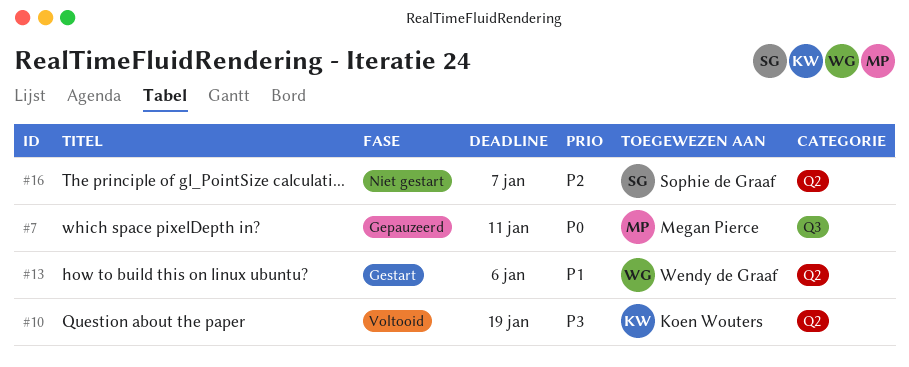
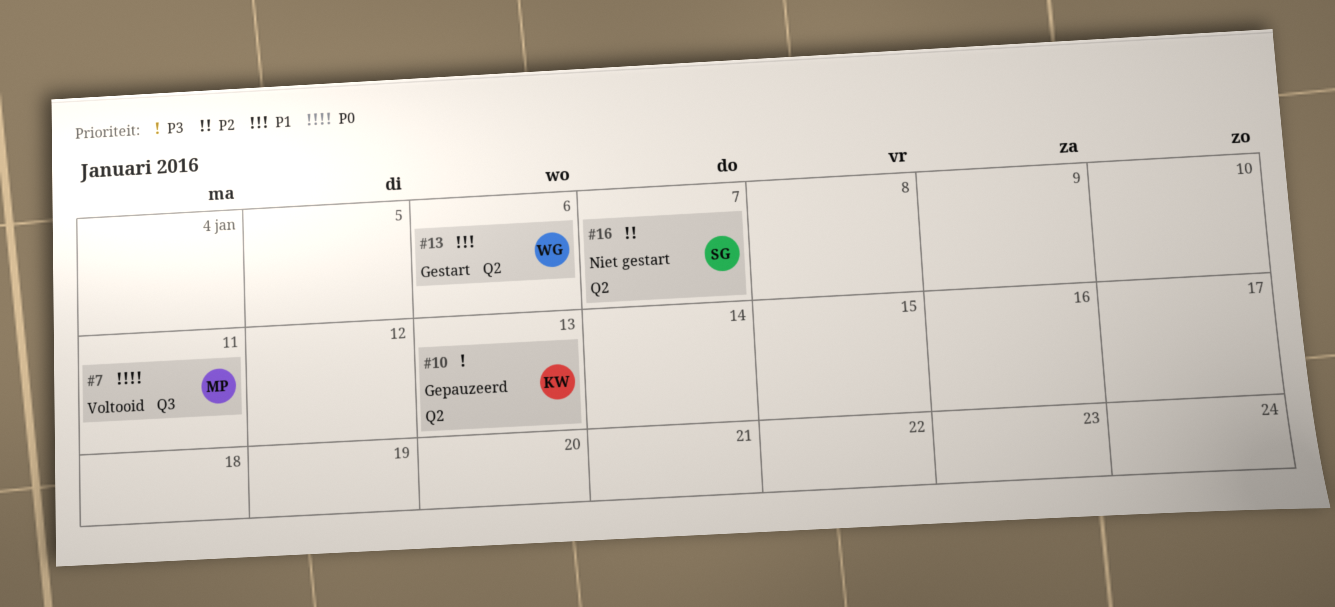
#7, status: Gepauzeerd -> Voltooid
#10, status: Voltooid -> Gepauzeerd
#10, due: Jan 19 -> Jan 13

